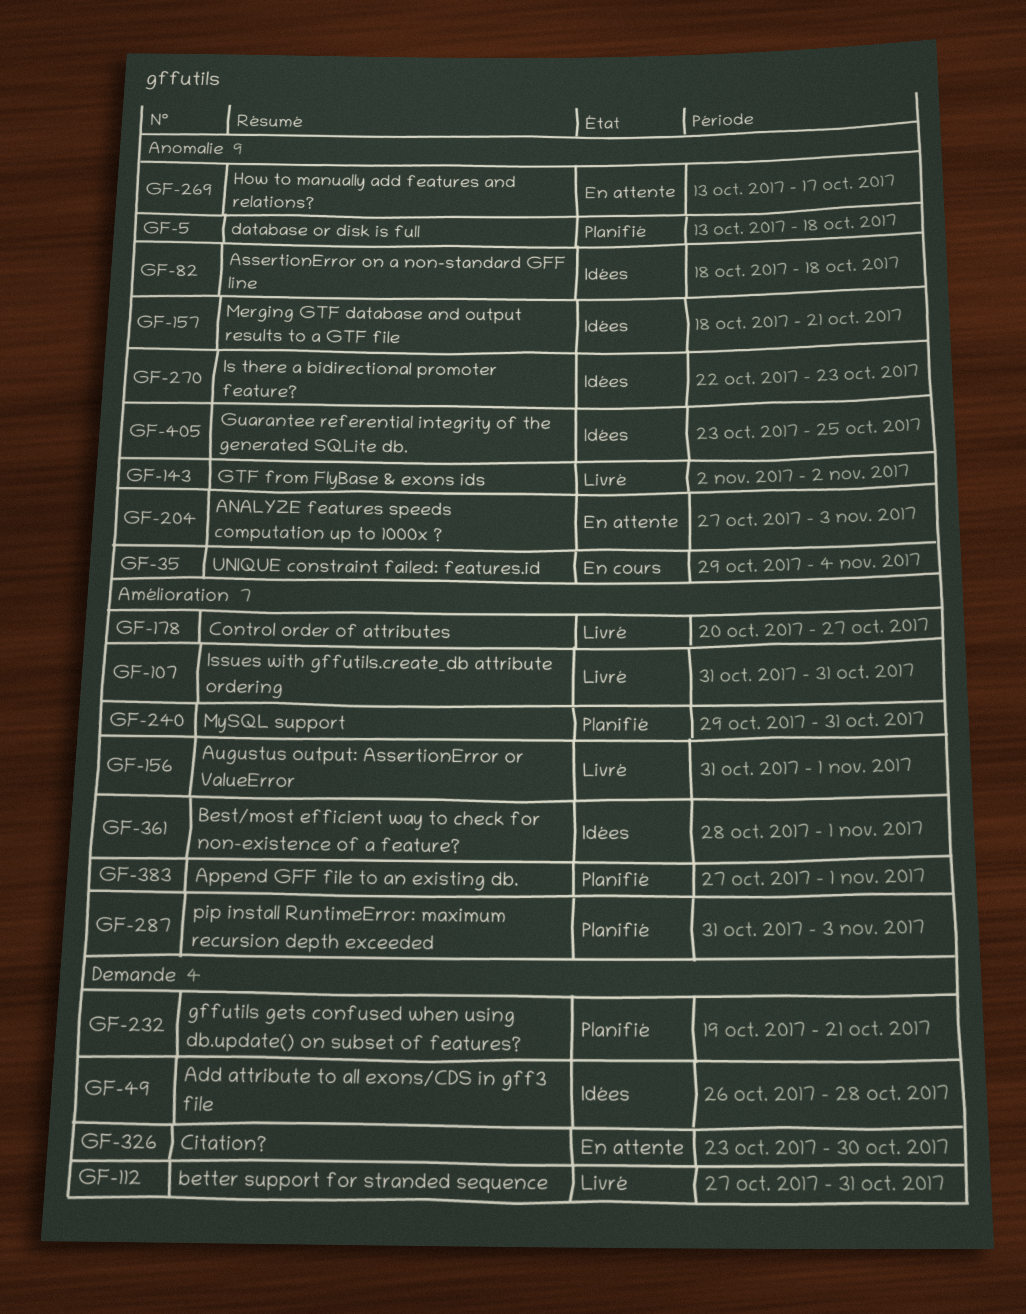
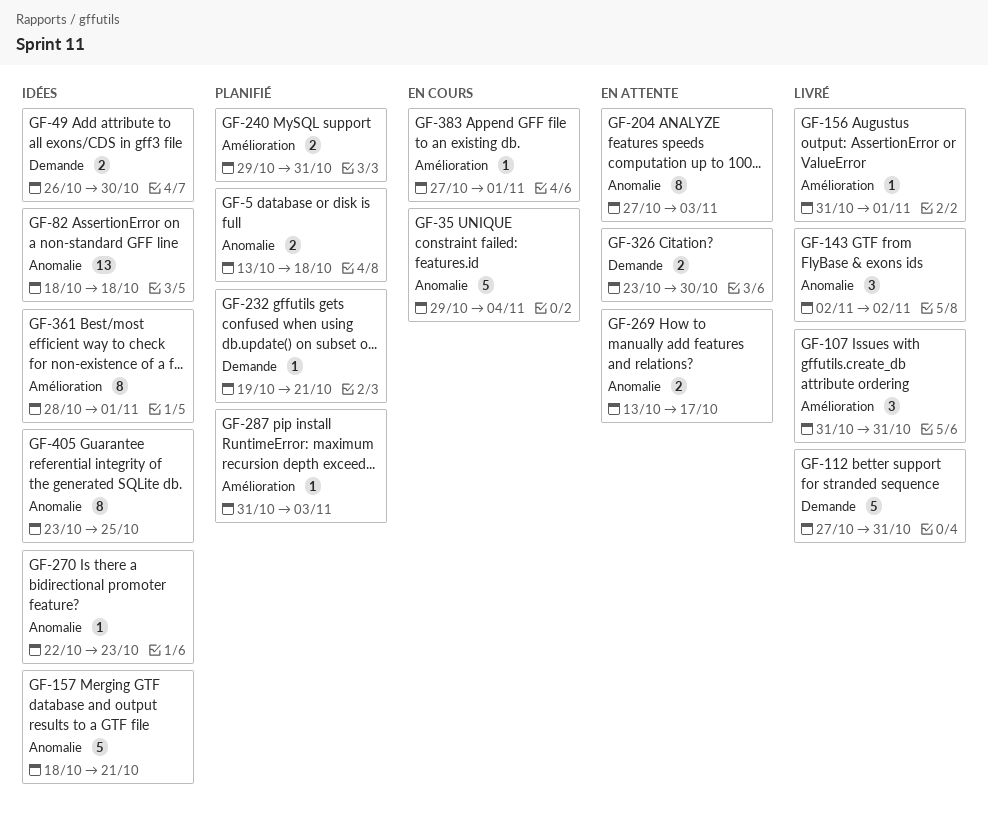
GF-49, due: Oct 28 -> Oct 30
GF-178: present -> none
GF-383, status: Planifié -> En cours

